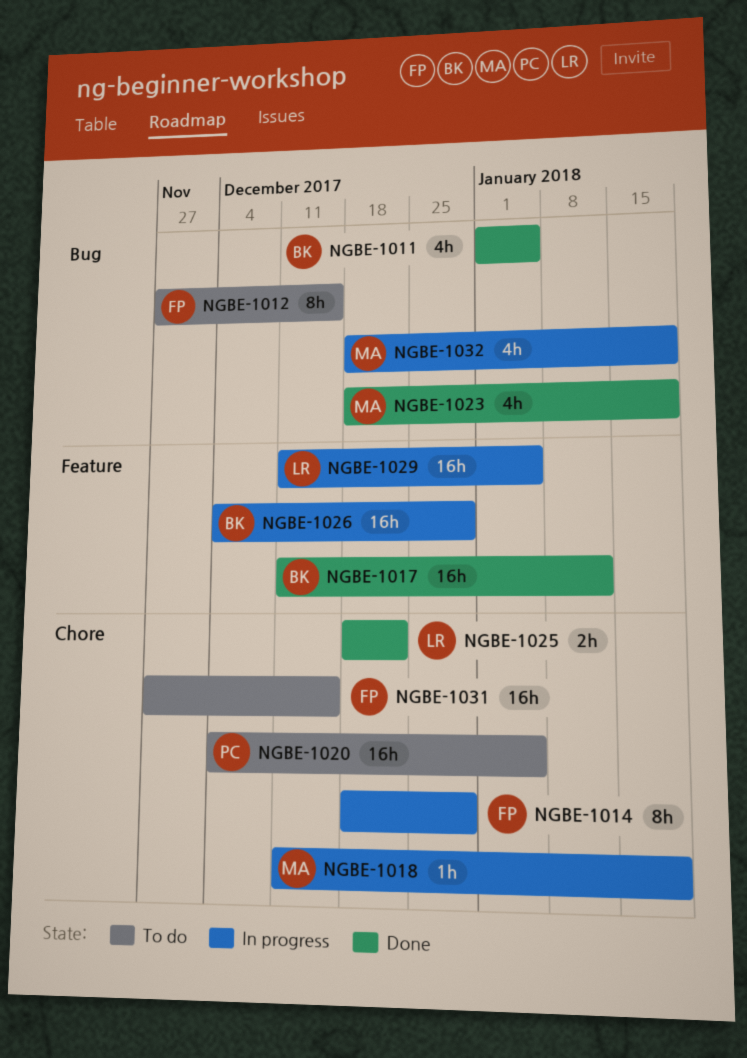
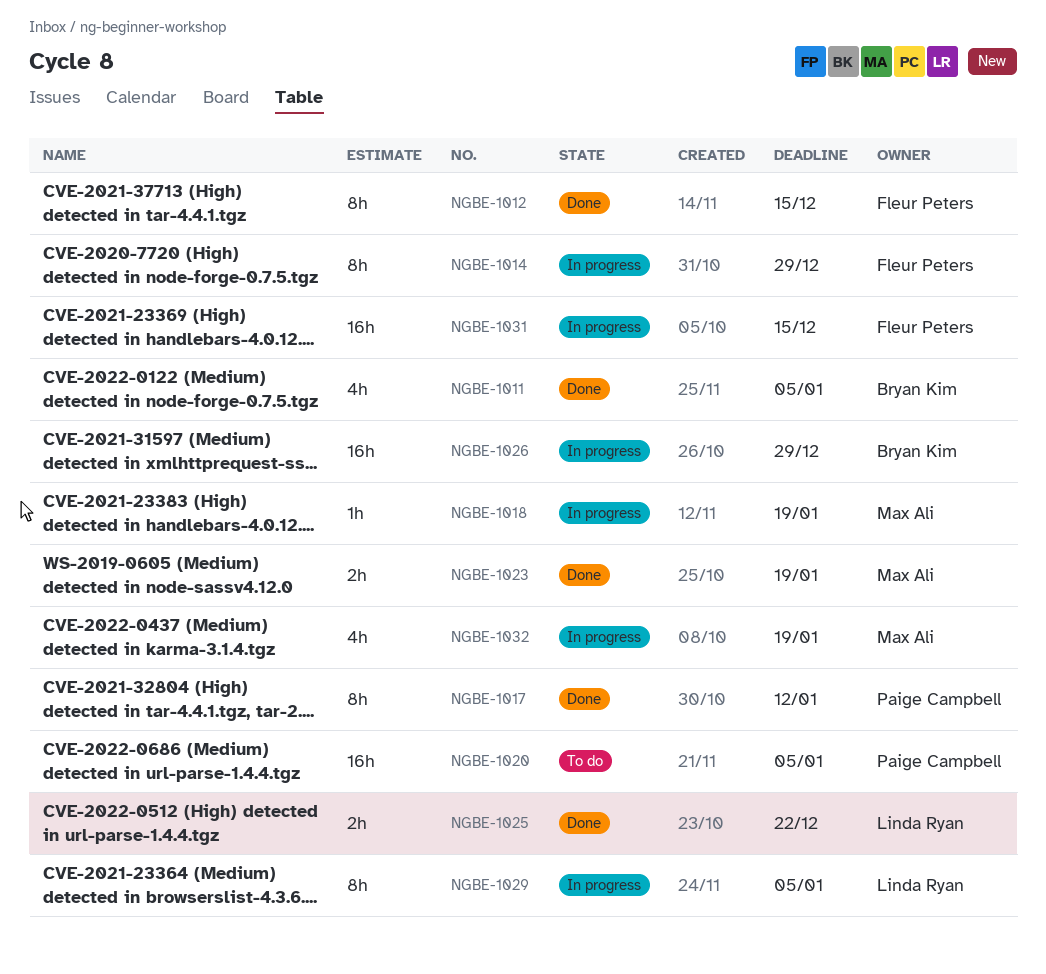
NGBE-1012, status: To do -> Done
NGBE-1017, owner: Bryan Kim -> Paige Campbell
NGBE-1017, estimate: 16h -> 8h
NGBE-1023, estimate: 4h -> 2h
NGBE-1029, estimate: 16h -> 8h
NGBE-1031, status: To do -> In progress

